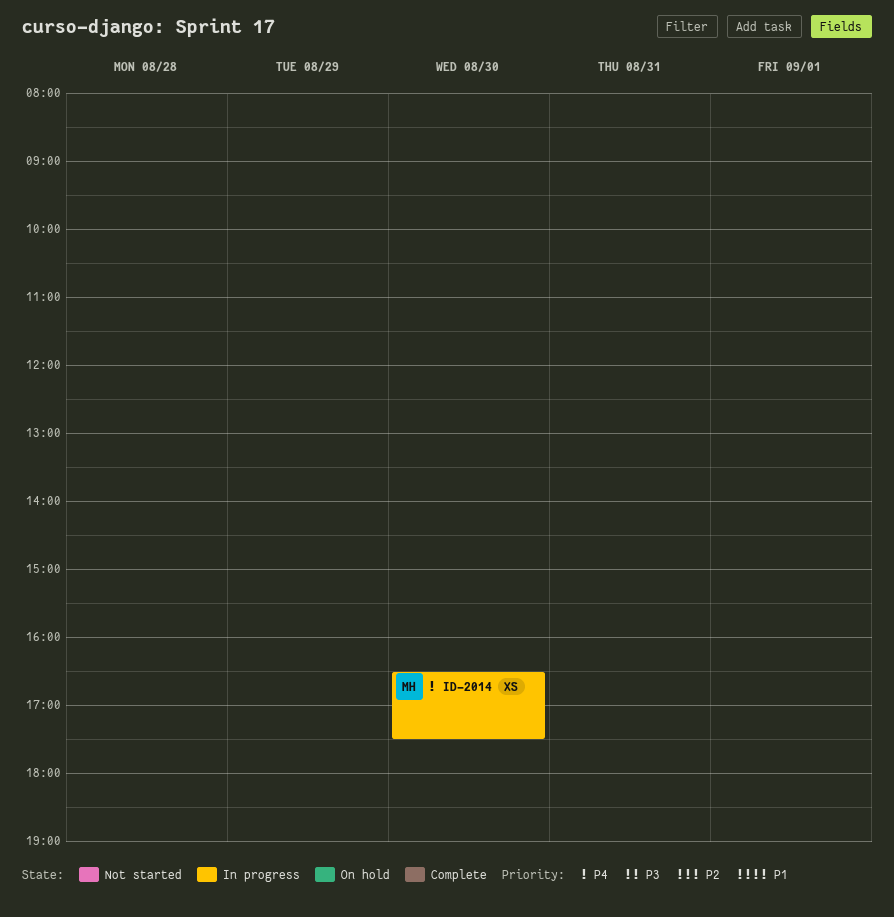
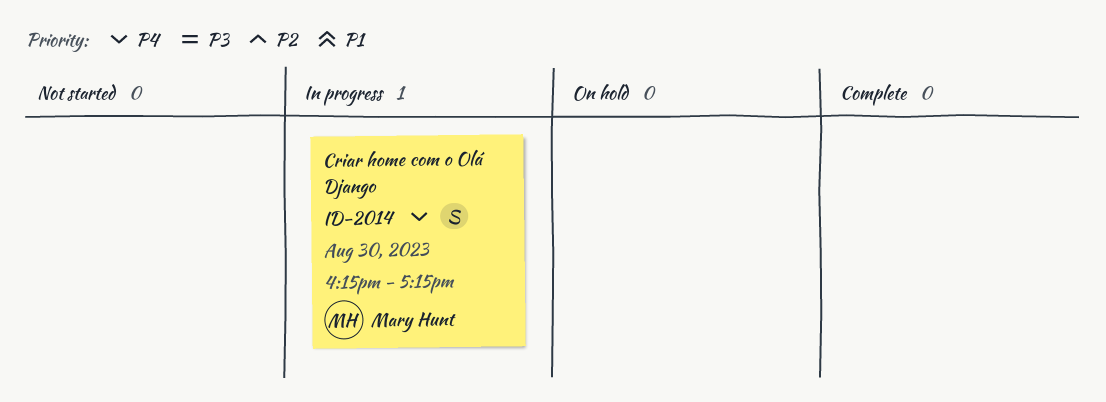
ID-2014, estimate: XS -> S
ID-2014, begins: 16:30 -> 16:15
ID-2014, ends: 17:30 -> 17:15

